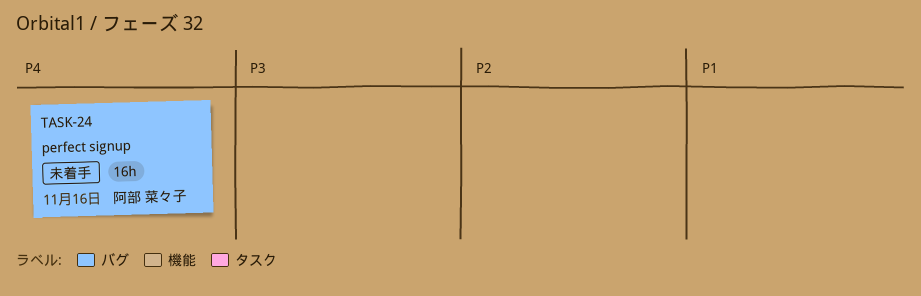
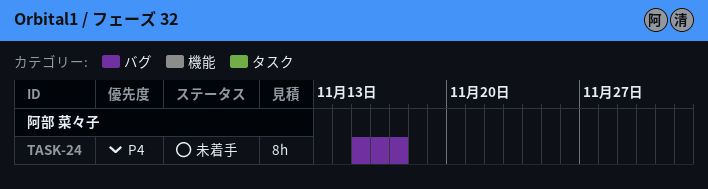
TASK-24, estimate: 16h -> 8h
TASK-24, due: Nov 16 -> Nov 17

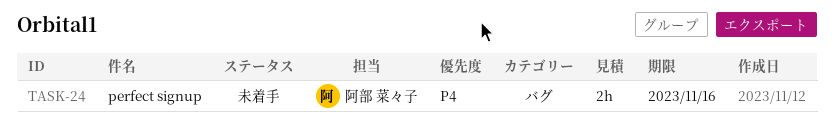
TASK-24, estimate: 8h -> 2h
TASK-24, due: Nov 17 -> Nov 16

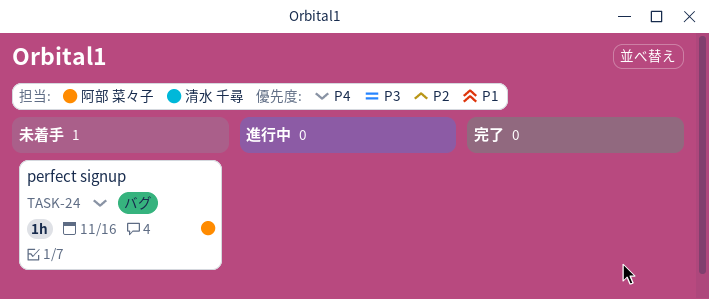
TASK-24, estimate: 2h -> 1h

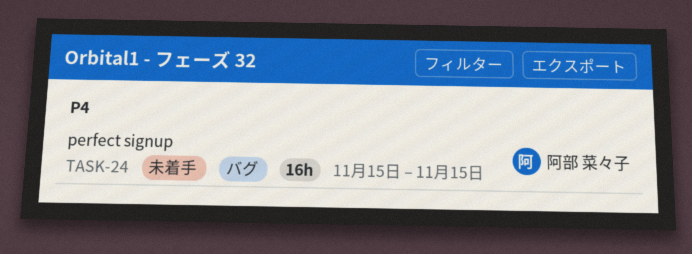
TASK-24, estimate: 1h -> 16h
TASK-24, due: Nov 16 -> Nov 15

